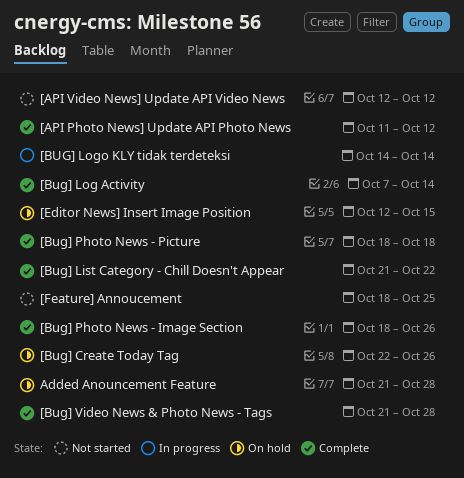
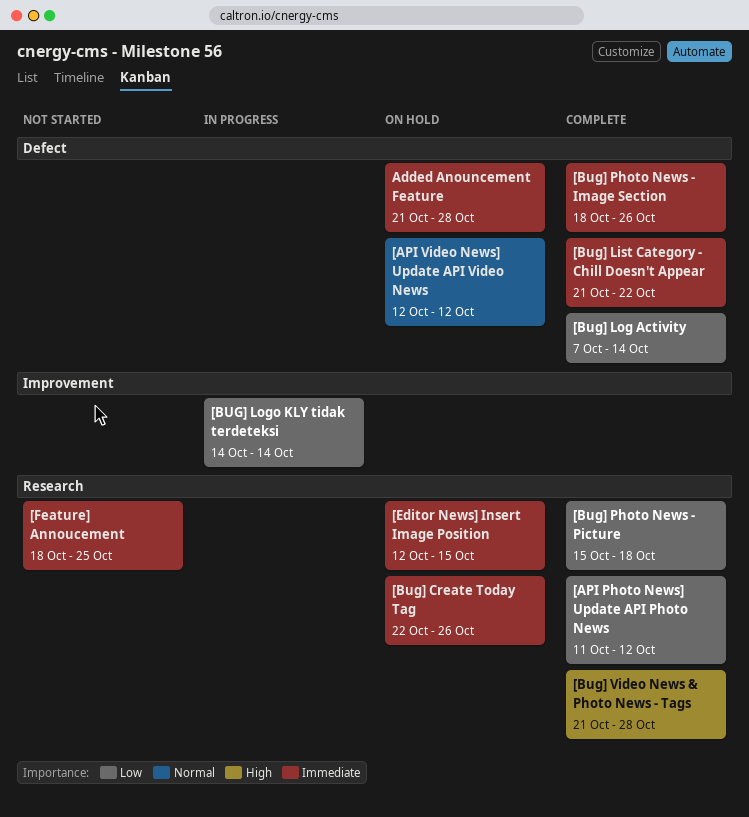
[API Video News] Update API Video News, status: Not started -> On hold
[Bug] Photo News - Picture, start: Oct 18 -> Oct 15

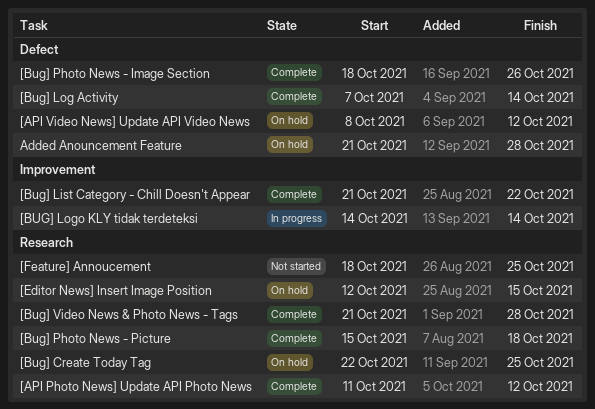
[API Video News] Update API Video News, start: Oct 12 -> Oct 8
[Bug] Create Today Tag, due: Oct 26 -> Oct 25
[Bug] List Category - Chill Doesn't Appear, label: Defect -> Improvement

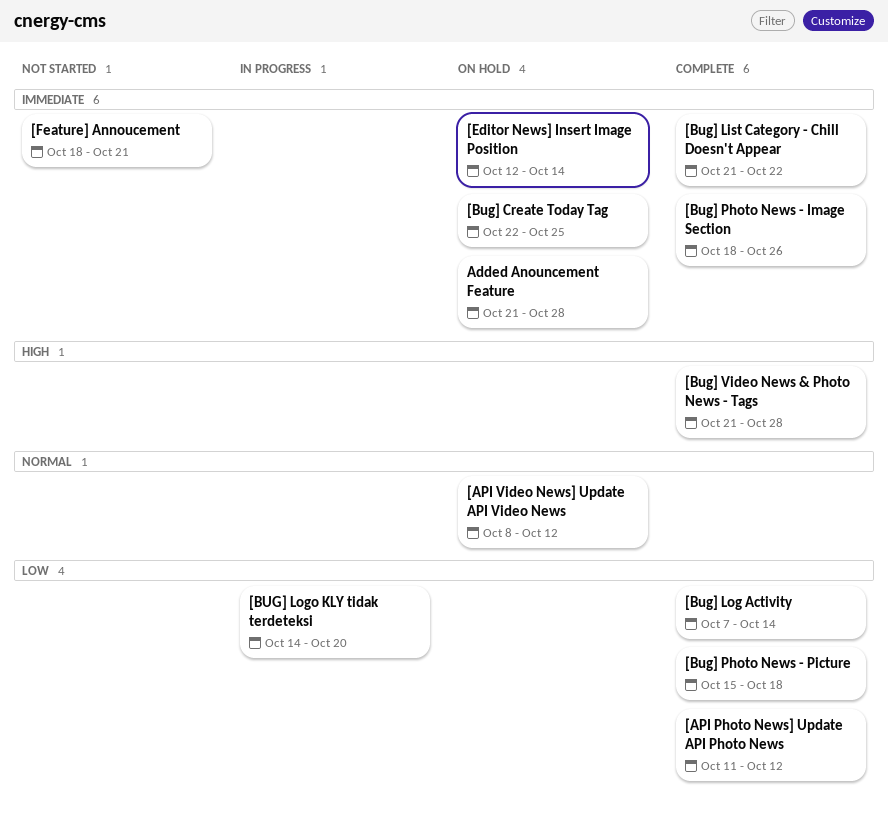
[BUG] Logo KLY tidak terdeteksi, due: Oct 14 -> Oct 20
[Editor News] Insert Image Position, due: Oct 15 -> Oct 14
[Feature] Annoucement, due: Oct 25 -> Oct 21

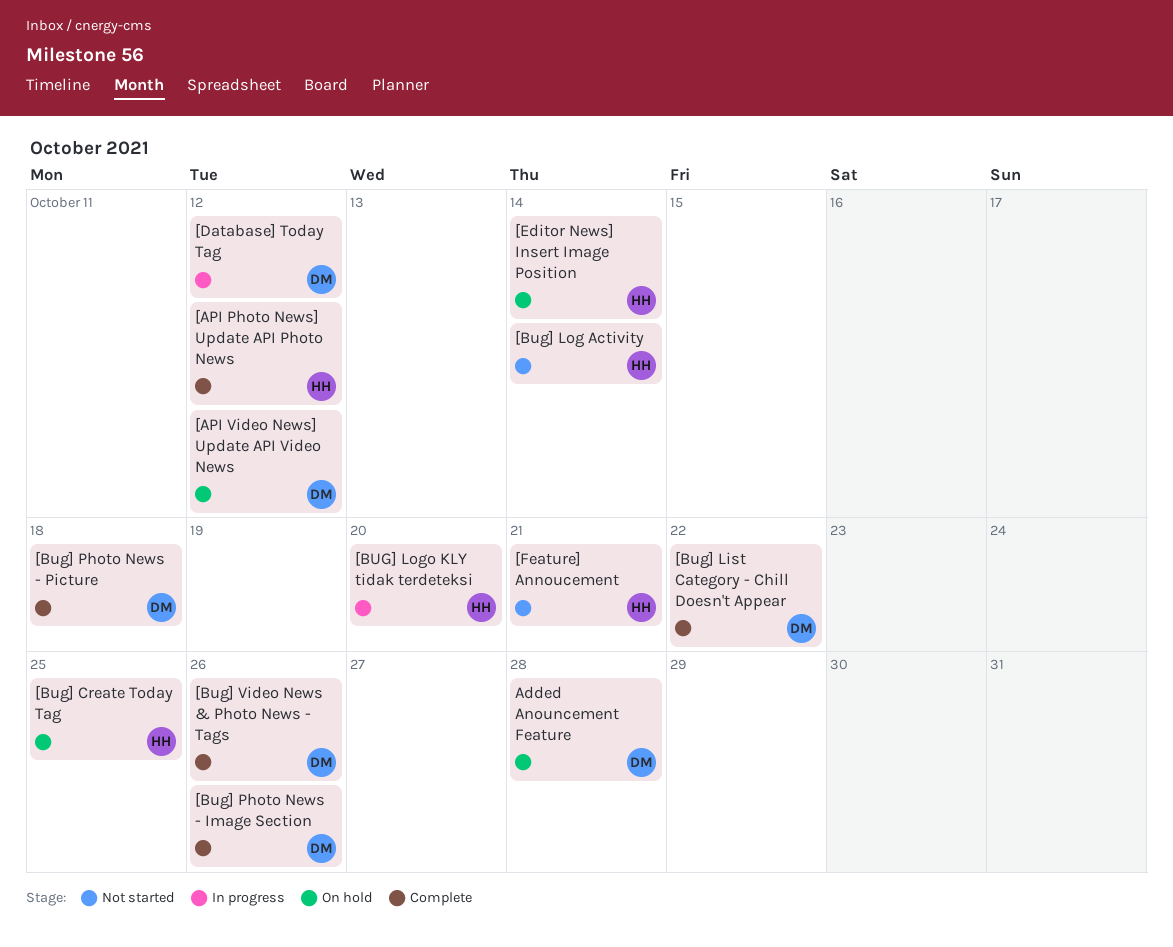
[Bug] Log Activity, status: Complete -> Not started
[Bug] Video News & Photo News - Tags, due: Oct 28 -> Oct 26
[Database] Today Tag: none -> present

